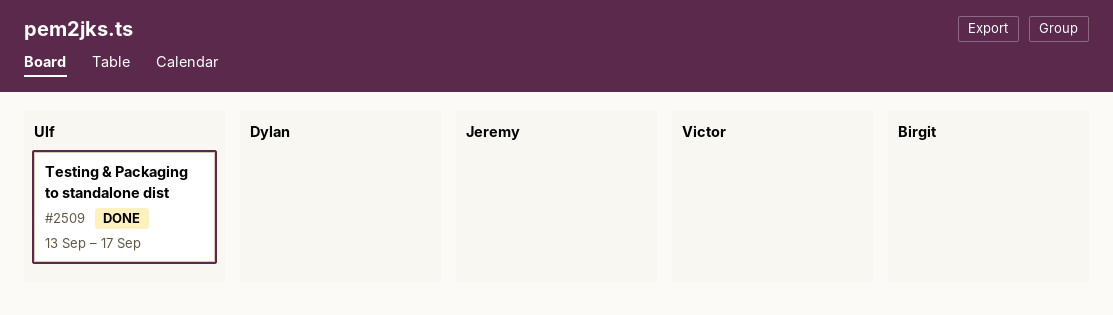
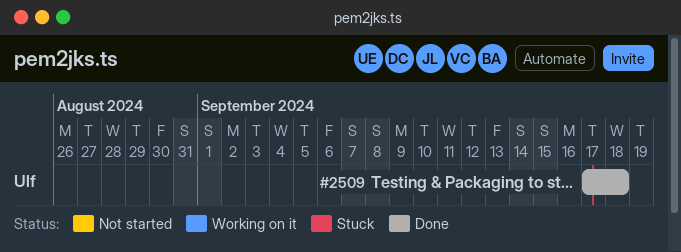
#2509, start: Sep 13 -> Sep 17
#2509, due: Sep 17 -> Sep 18

